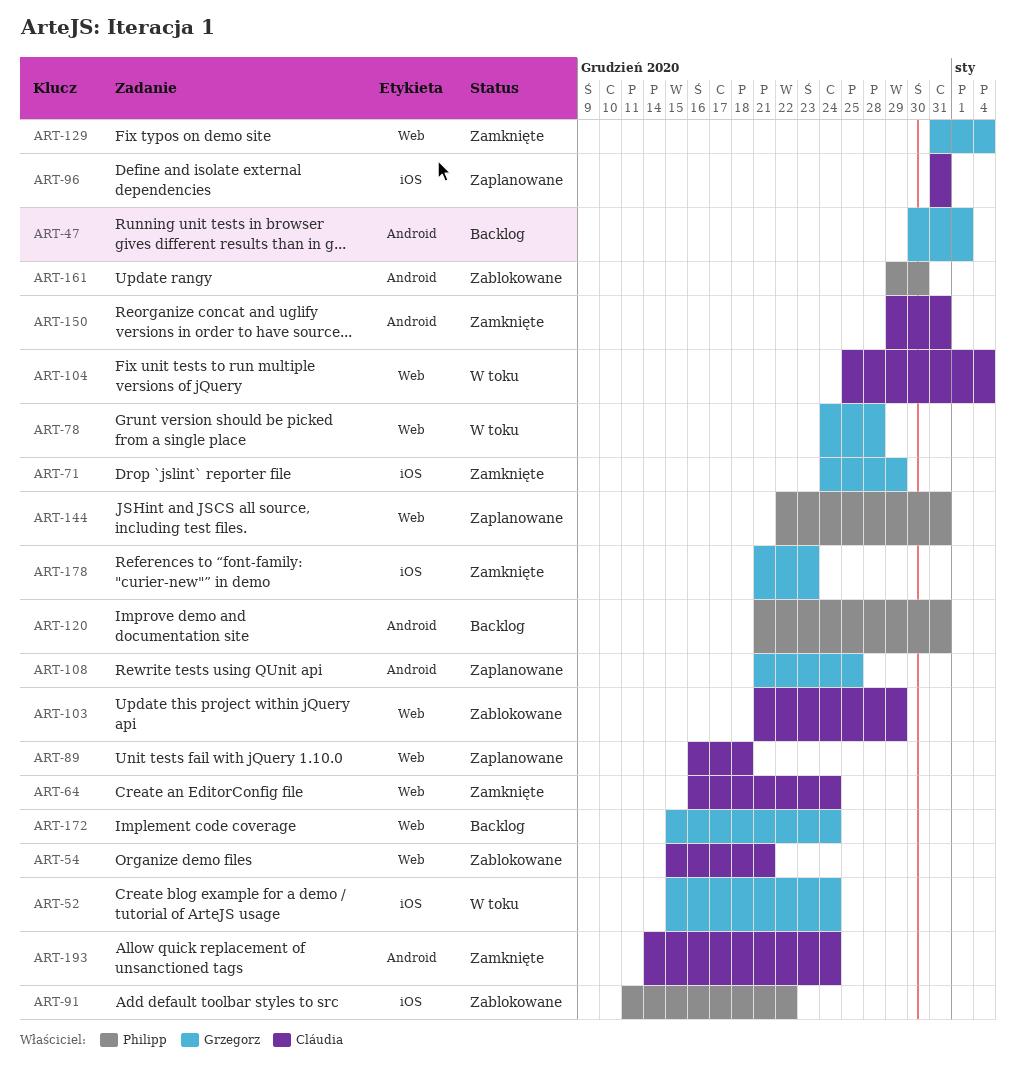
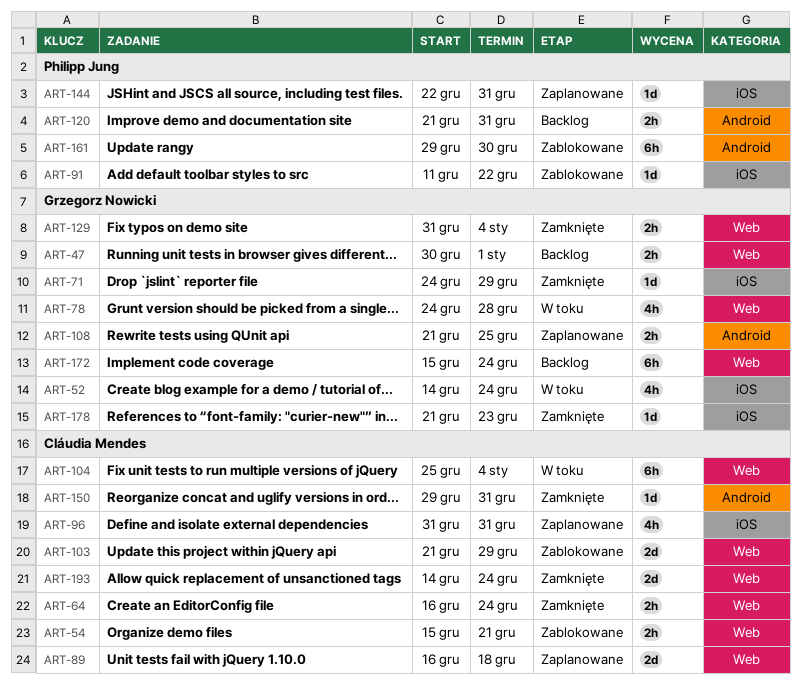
ART-47, label: Android -> Web
ART-52, start: Dec 15 -> Dec 14
ART-144, label: Web -> iOS
ART-193, label: Android -> Web

